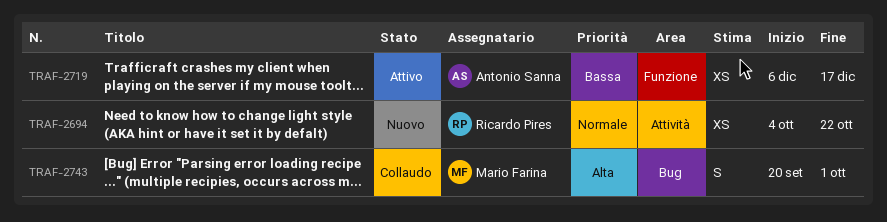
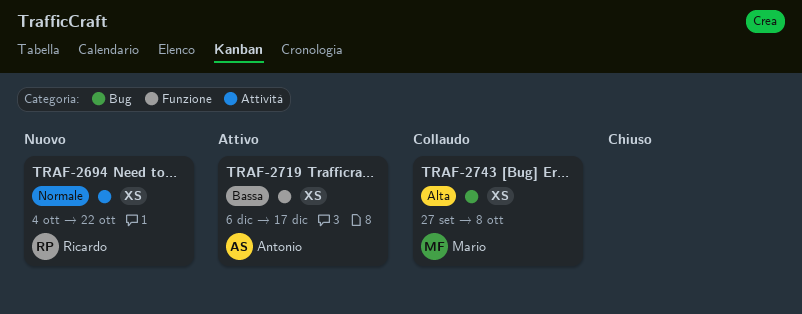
TRAF-2743, estimate: S -> XS
TRAF-2743, start: Sep 20 -> Sep 27
TRAF-2743, due: Oct 1 -> Oct 8

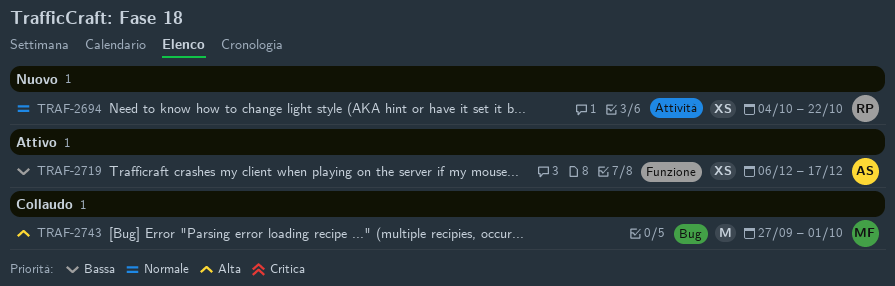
TRAF-2743, estimate: XS -> M
TRAF-2743, due: Oct 8 -> Oct 1

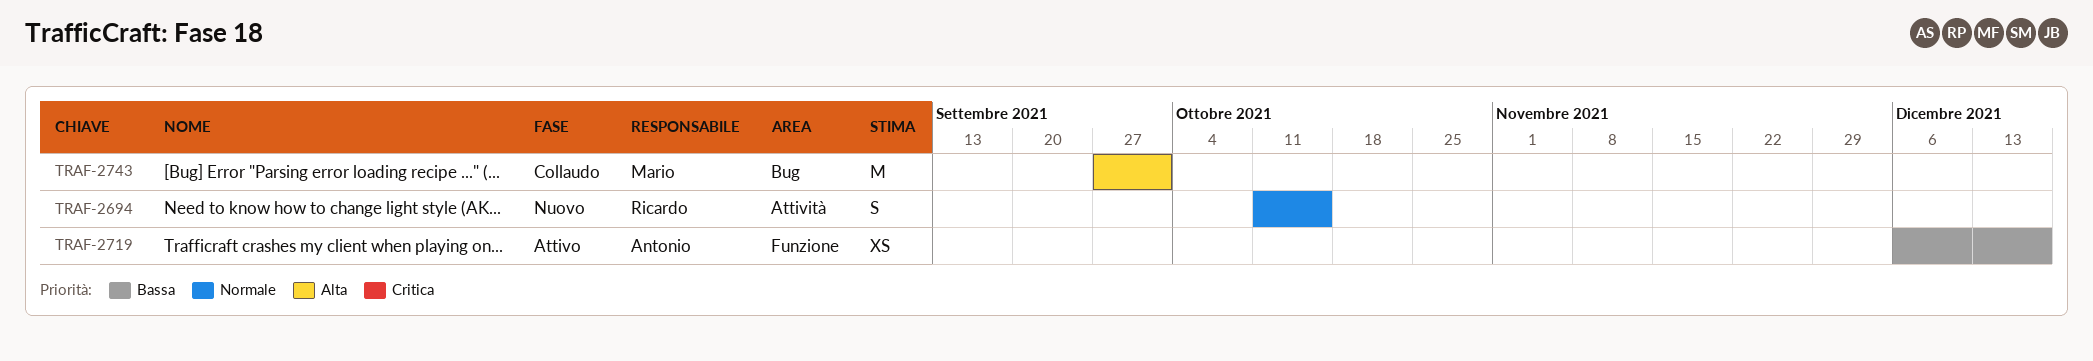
TRAF-2694, estimate: XS -> S
TRAF-2694, start: Oct 4 -> Oct 11
TRAF-2694, due: Oct 22 -> Oct 15

